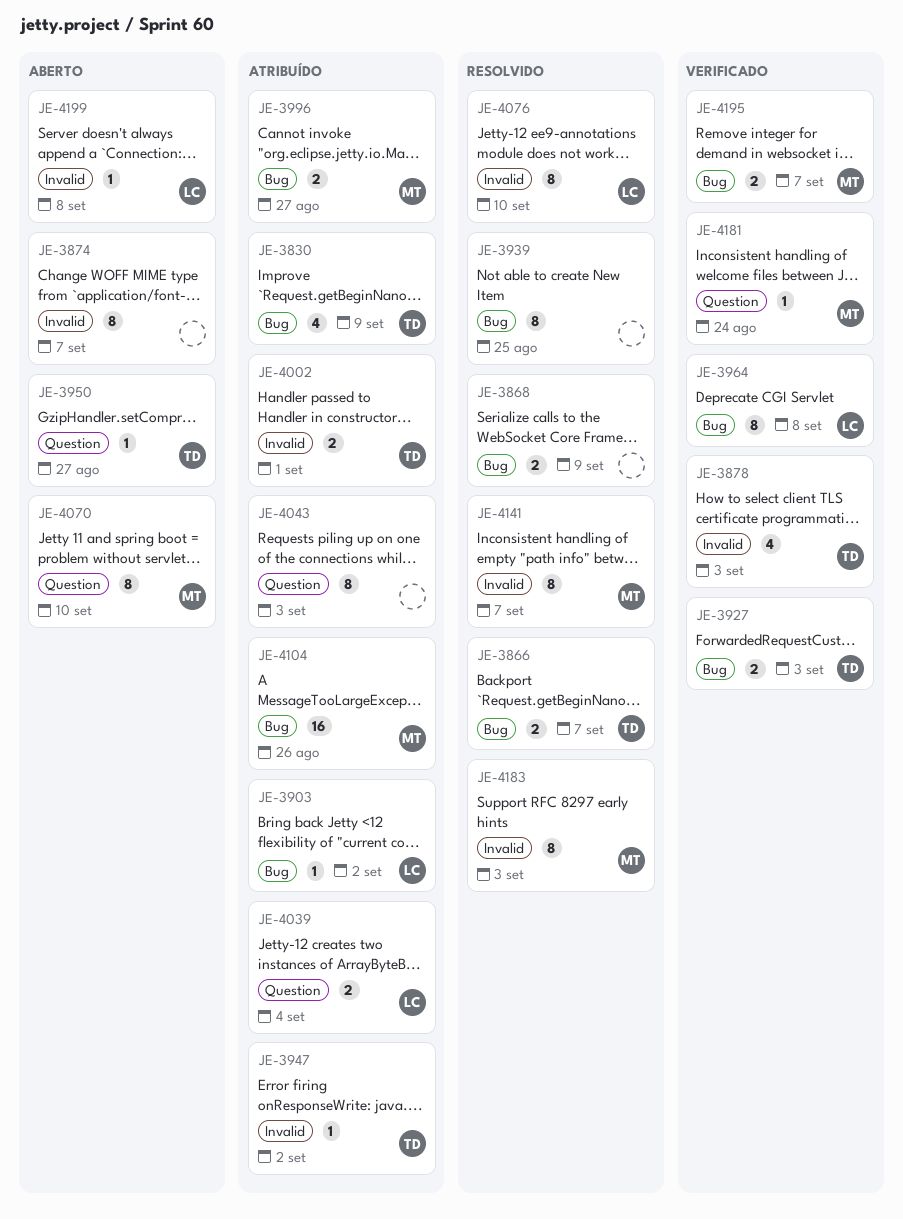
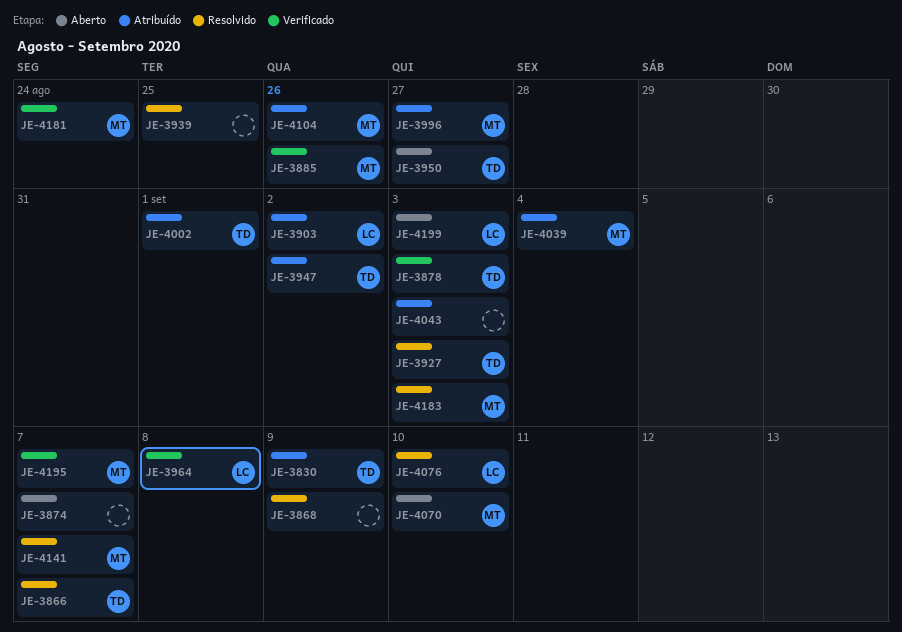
JE-3885: none -> present
JE-3927, status: Verificado -> Resolvido
JE-4039, owner: LC -> MT
JE-4199, due: Sep 8 -> Sep 3

